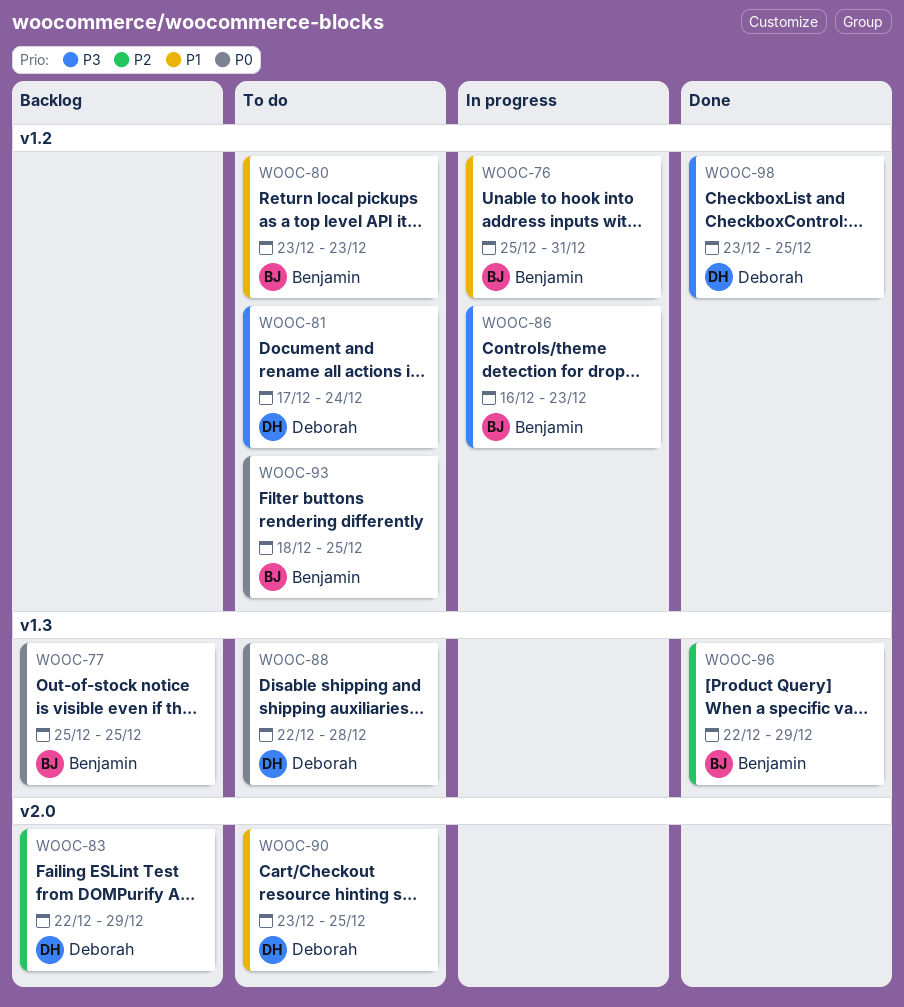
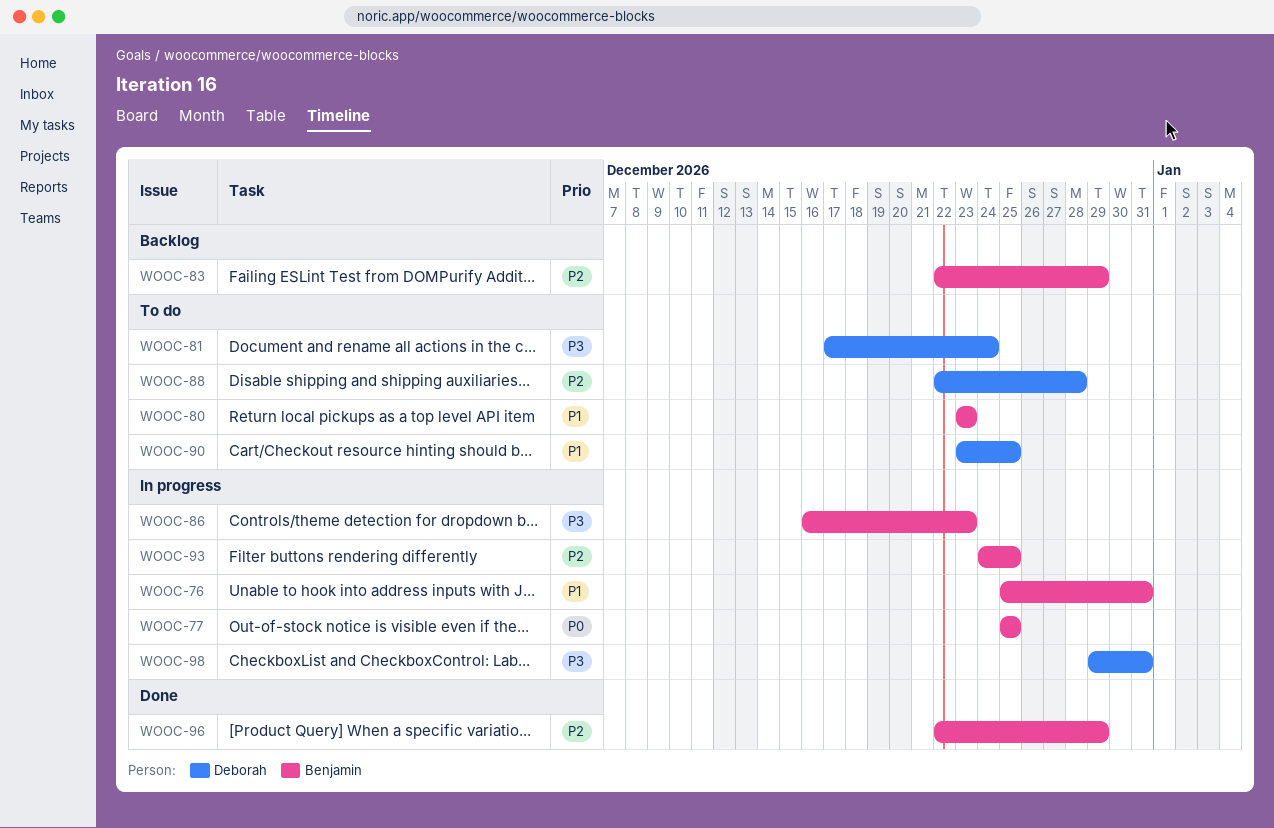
WOOC-77, status: Backlog -> In progress
WOOC-83, owner: Deborah -> Benjamin
WOOC-88, priority: P0 -> P2
WOOC-93, status: To do -> In progress
WOOC-93, priority: P0 -> P2
WOOC-93, start: Dec 18 -> Dec 24
WOOC-98, status: Done -> In progress
WOOC-98, start: Dec 23 -> Dec 29
WOOC-98, due: Dec 25 -> Dec 31

